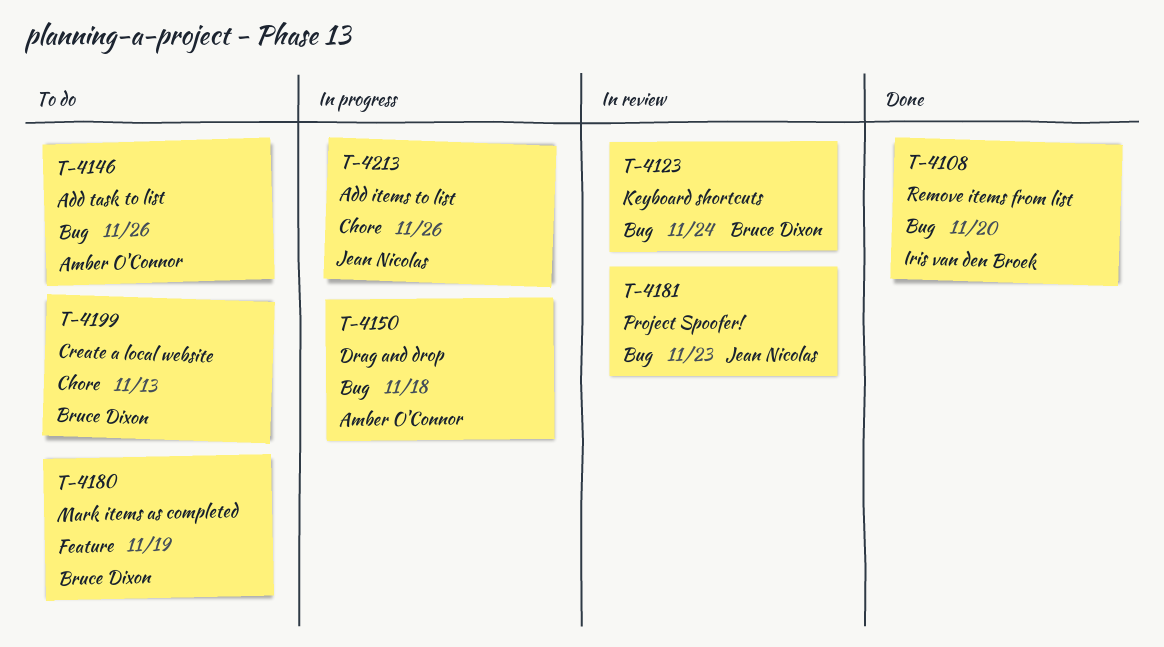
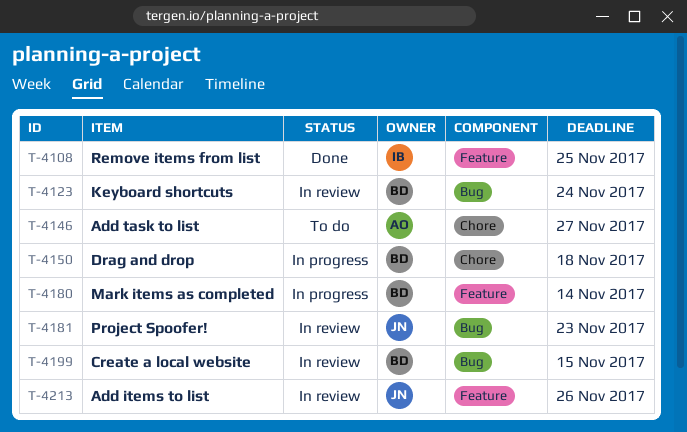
T-4108, label: Bug -> Feature
T-4108, due: Nov 20 -> Nov 25
T-4146, label: Bug -> Chore
T-4146, due: Nov 26 -> Nov 27
T-4150, owner: Amber O'Connor -> Bruce Dixon
T-4150, label: Bug -> Chore
T-4180, status: To do -> In progress
T-4180, due: Nov 19 -> Nov 14
T-4199, status: To do -> In review
T-4199, label: Chore -> Bug
T-4199, due: Nov 13 -> Nov 15
T-4213, status: In progress -> In review
T-4213, label: Chore -> Feature

